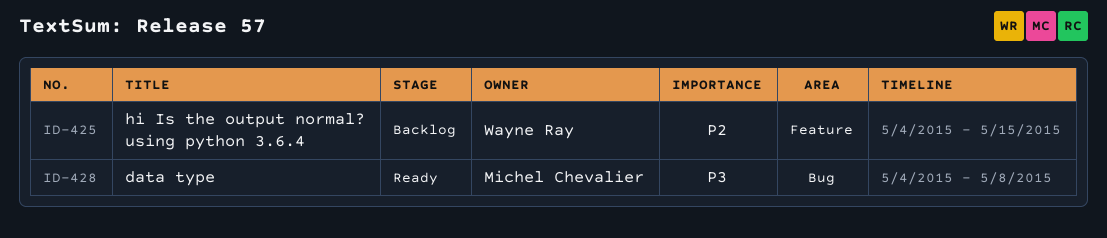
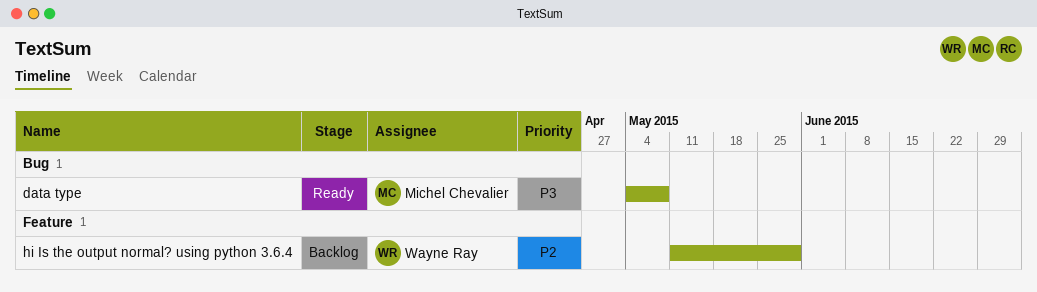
hi Is the output normal? using python 3.6.4, start: May 4 -> May 11
hi Is the output normal? using python 3.6.4, due: May 15 -> May 29

